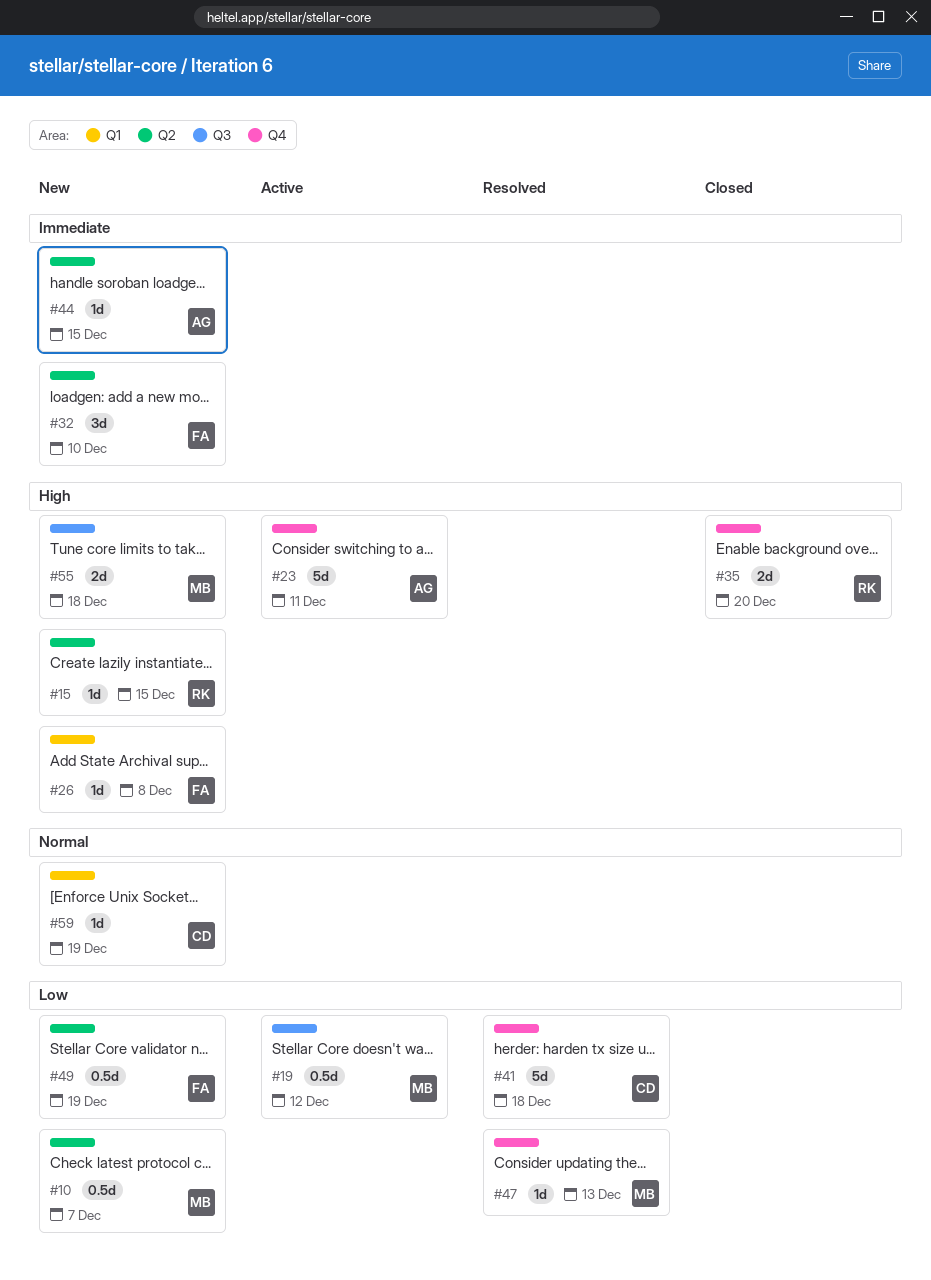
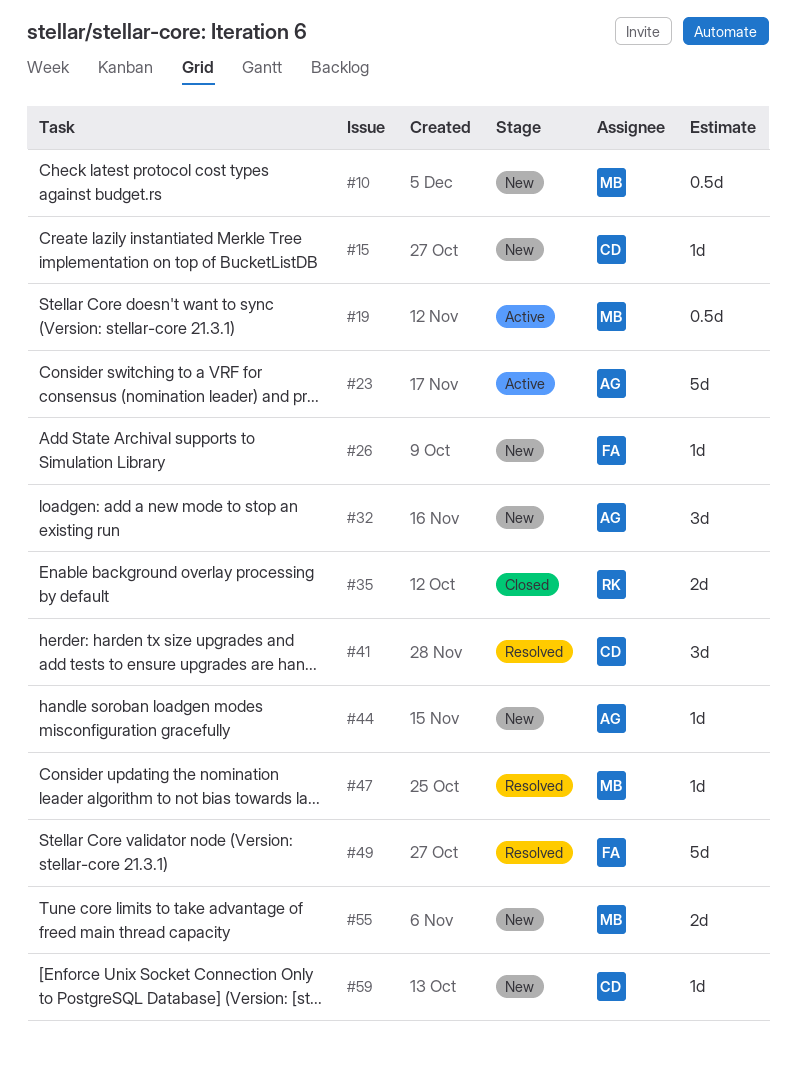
#15, owner: RK -> CD
#32, owner: FA -> AG
#41, estimate: 5d -> 3d
#49, status: New -> Resolved
#49, estimate: 0.5d -> 5d

